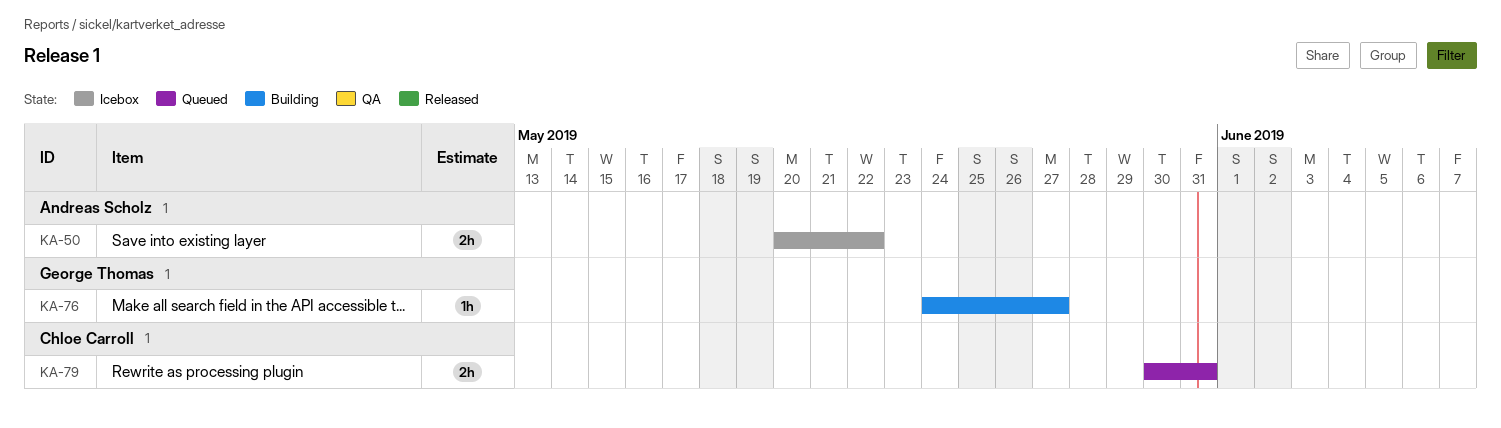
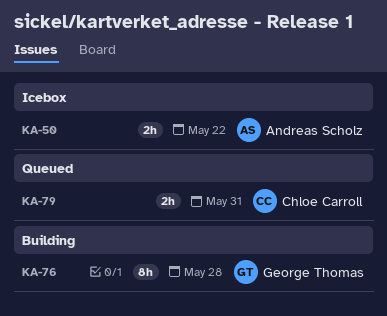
KA-76, estimate: 1h -> 8h
KA-76, due: May 27 -> May 28

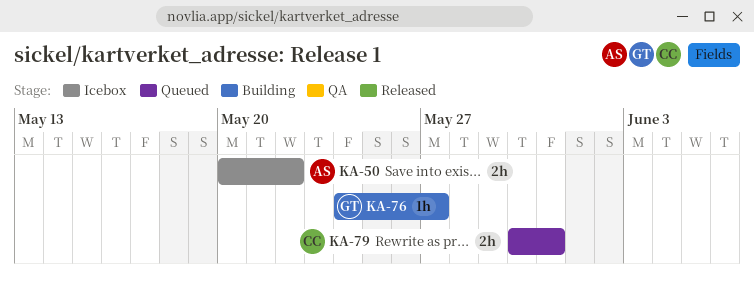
KA-76, estimate: 8h -> 1h
KA-76, due: May 28 -> May 27

